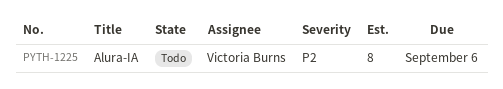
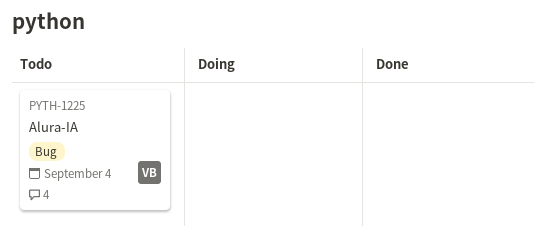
PYTH-1225, due: Sep 6 -> Sep 4

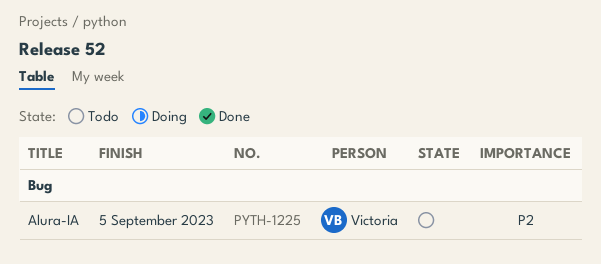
PYTH-1225, due: Sep 4 -> Sep 5

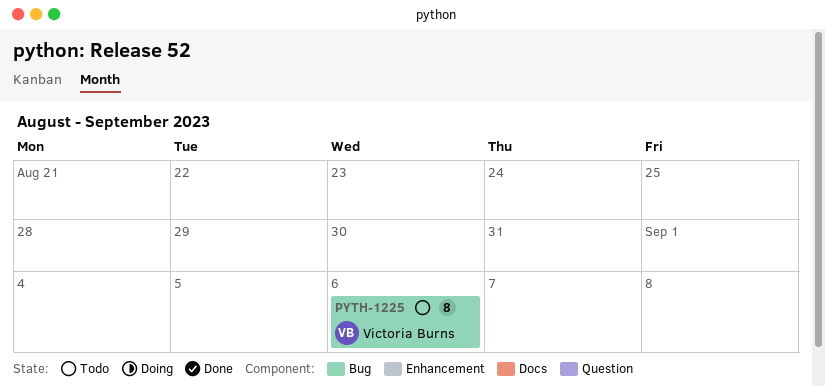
PYTH-1225, due: Sep 5 -> Sep 6

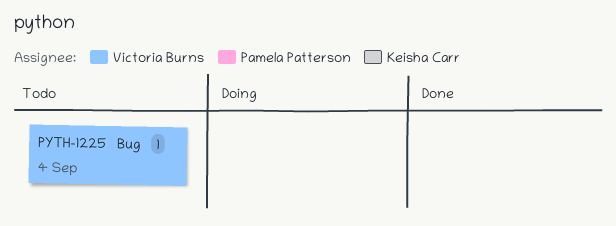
PYTH-1225, estimate: 8 -> 1
PYTH-1225, due: Sep 6 -> Sep 4

